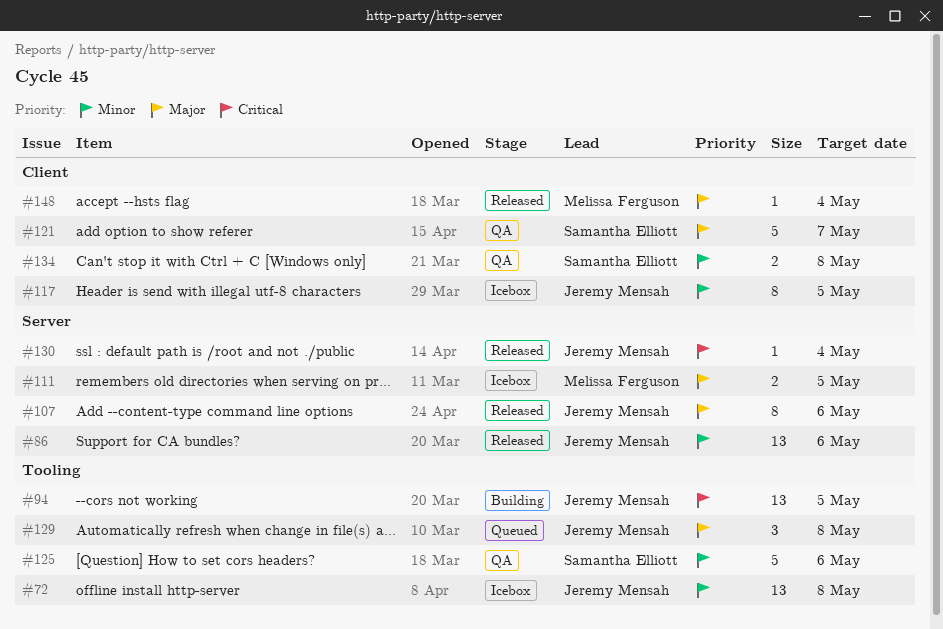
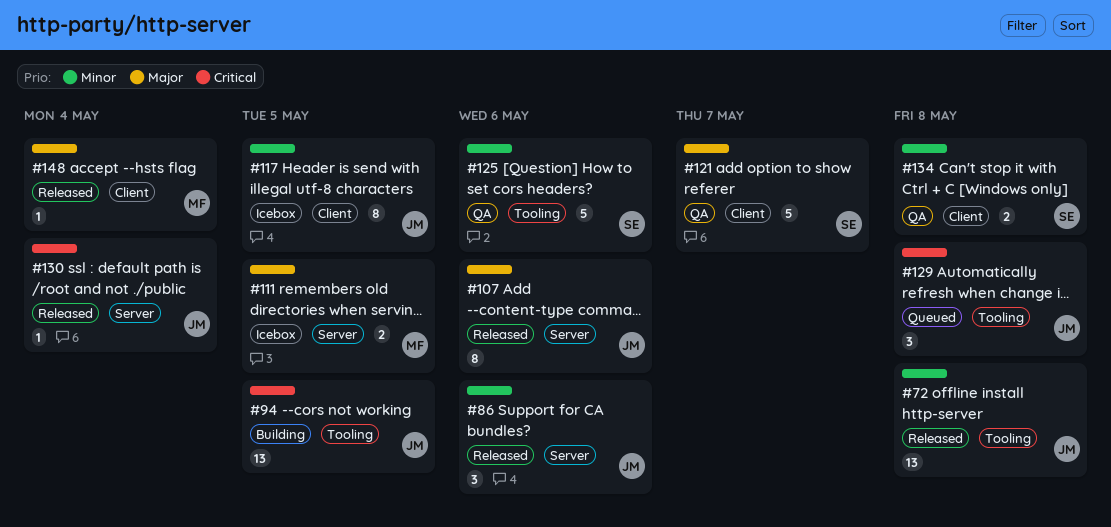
#72, status: Icebox -> Released
#86, estimate: 13 -> 3
#129, priority: Major -> Critical

